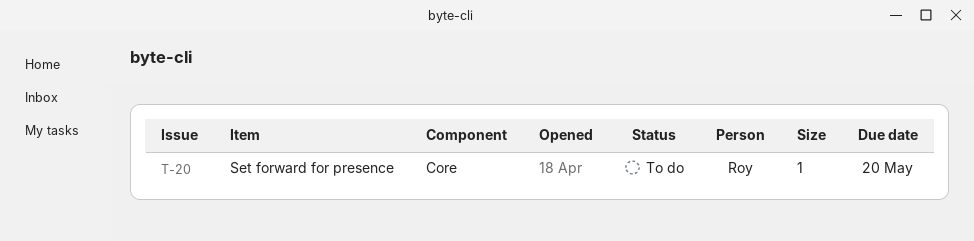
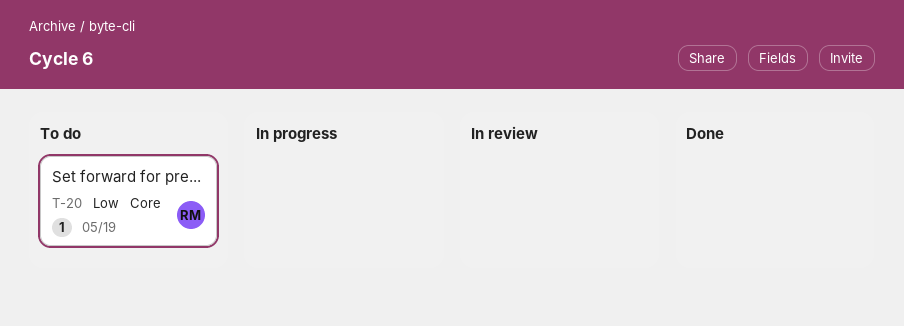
T-20, due: May 20 -> May 19

